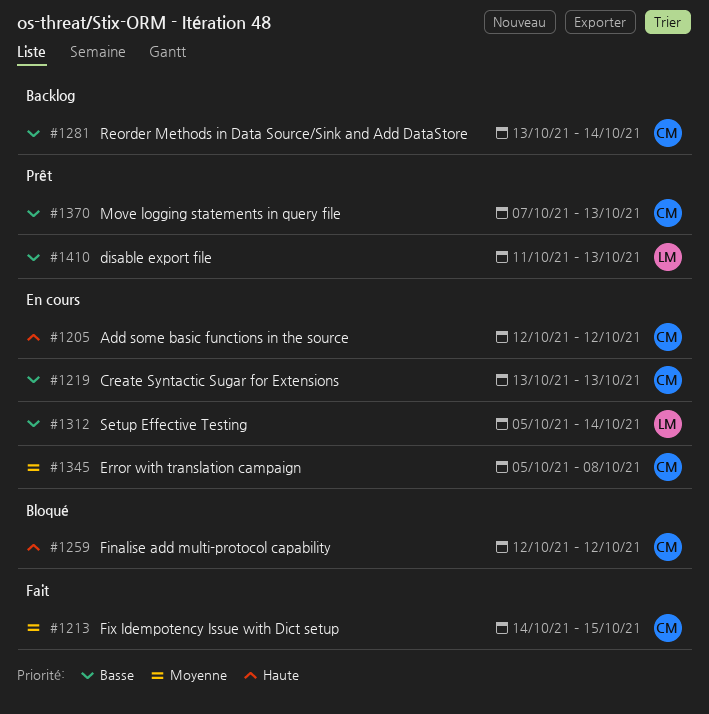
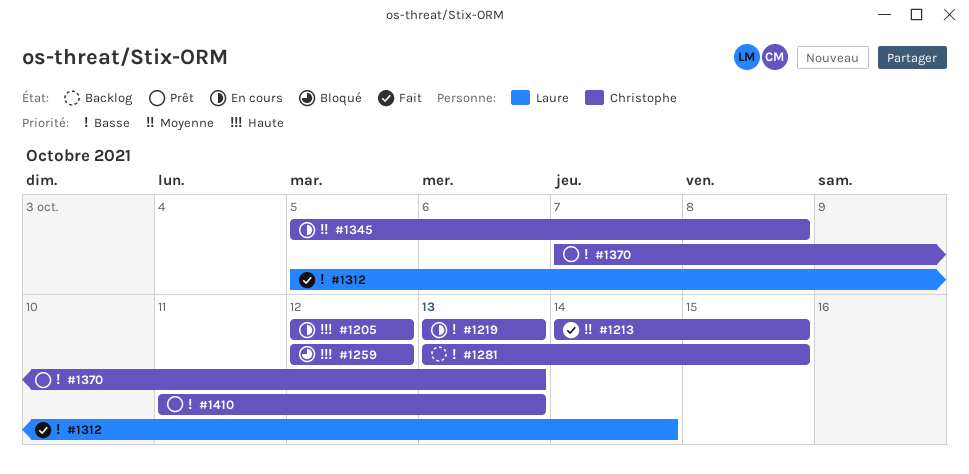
#1281, due: Oct 14 -> Oct 15
#1312, status: En cours -> Fait
#1410, owner: Laure -> Christophe

